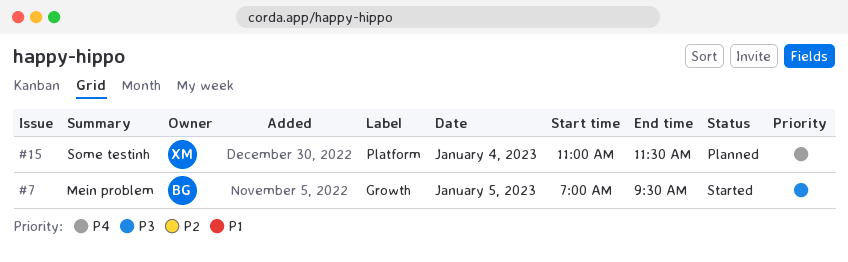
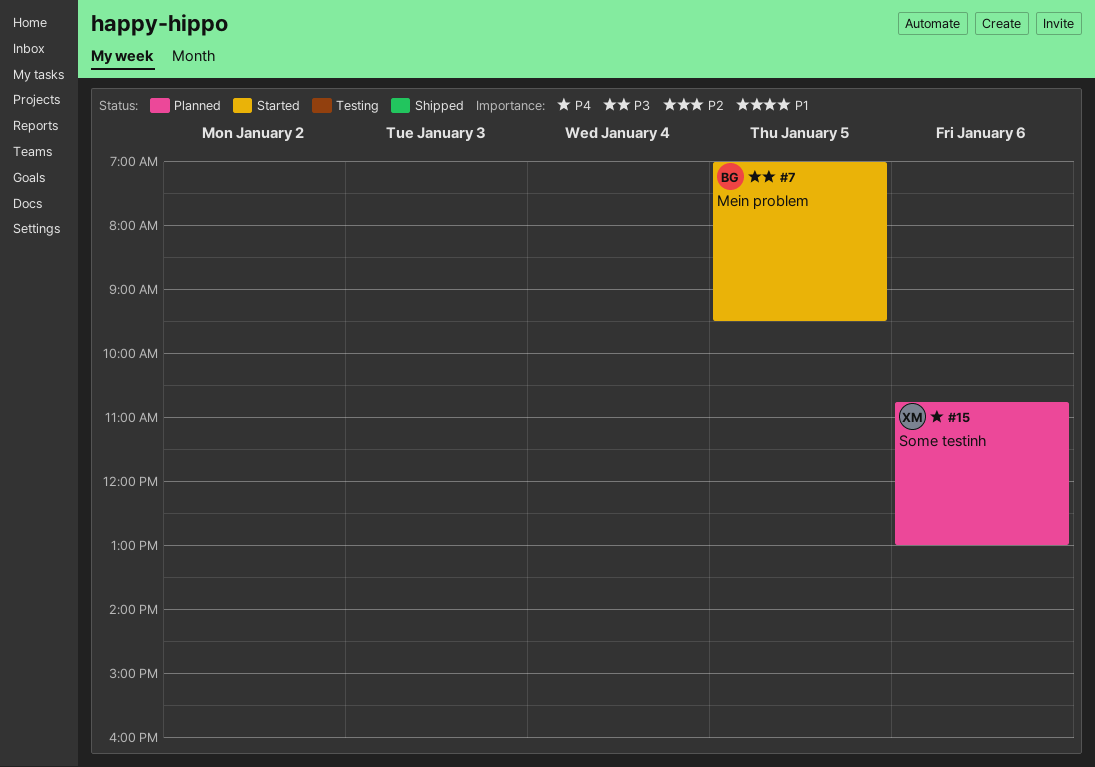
#15, day: Jan 4 -> Jan 6
#15, begins: 11:00 -> 10:45
#15, ends: 11:30 -> 13:00

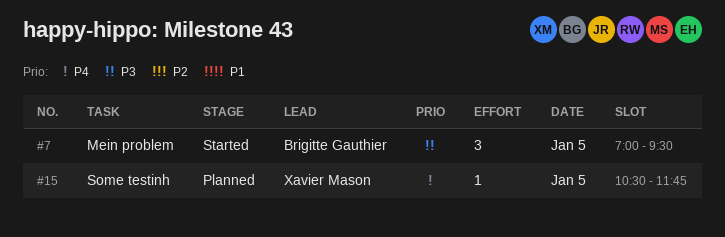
#15, day: Jan 6 -> Jan 5
#15, begins: 10:45 -> 10:30
#15, ends: 13:00 -> 11:45

